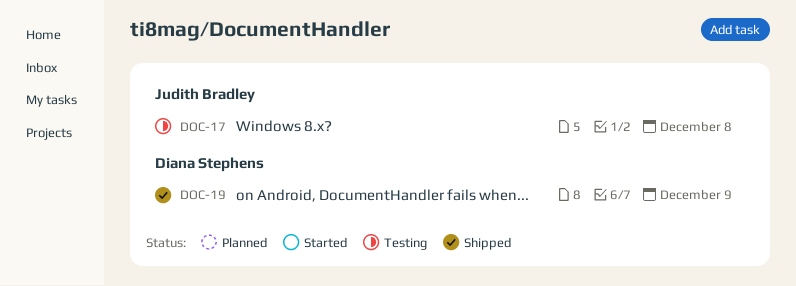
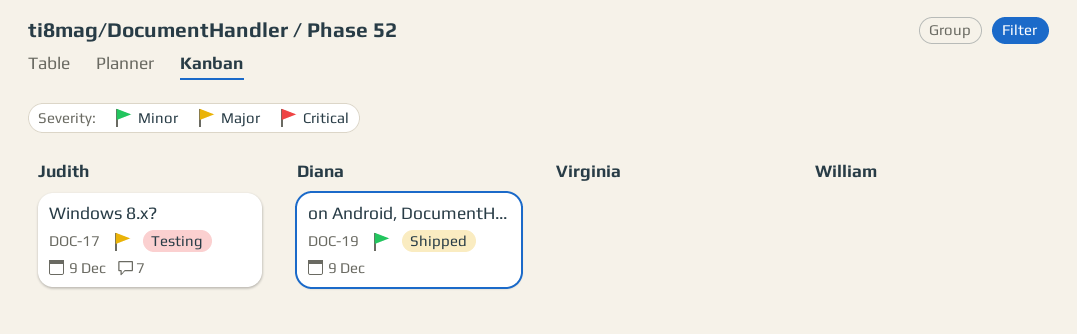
DOC-17, due: Dec 8 -> Dec 9

